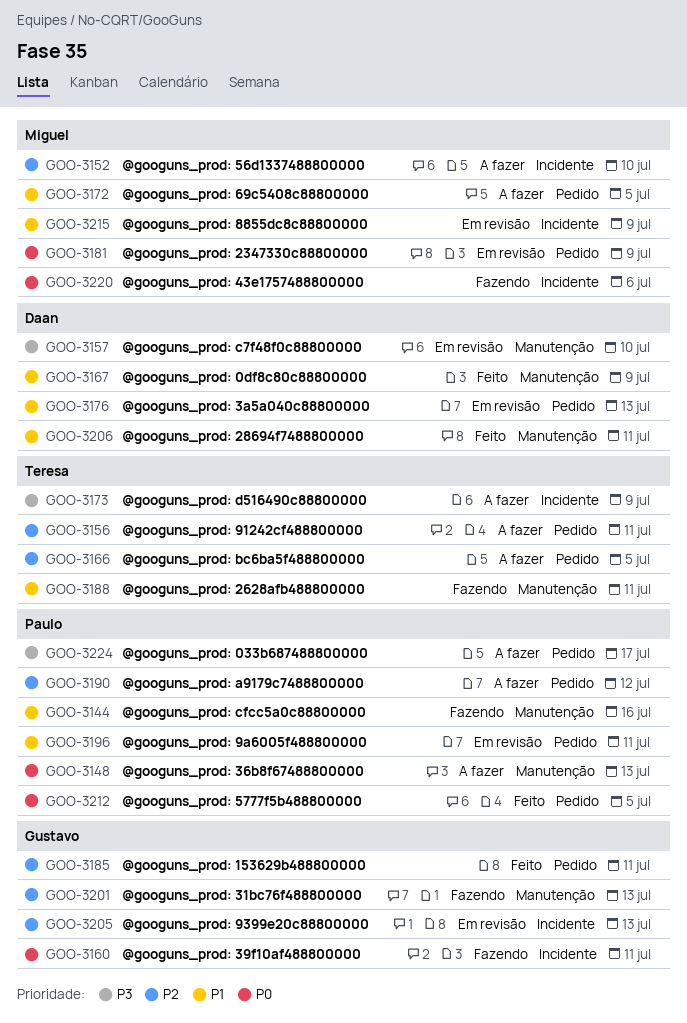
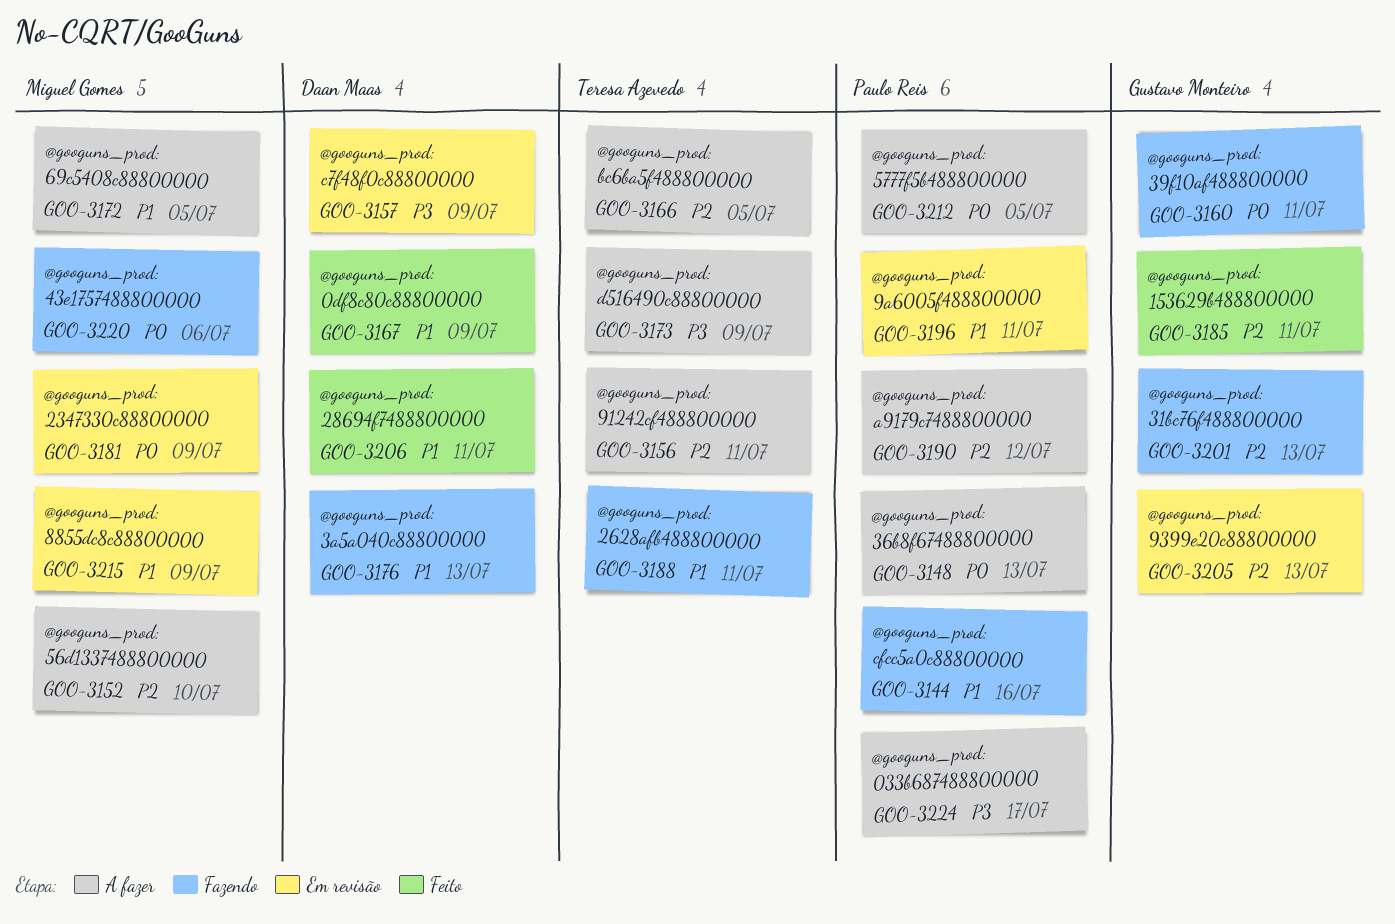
GOO-3157, due: Jul 10 -> Jul 9
GOO-3176, status: Em revisão -> Fazendo
GOO-3212, status: Feito -> A fazer

